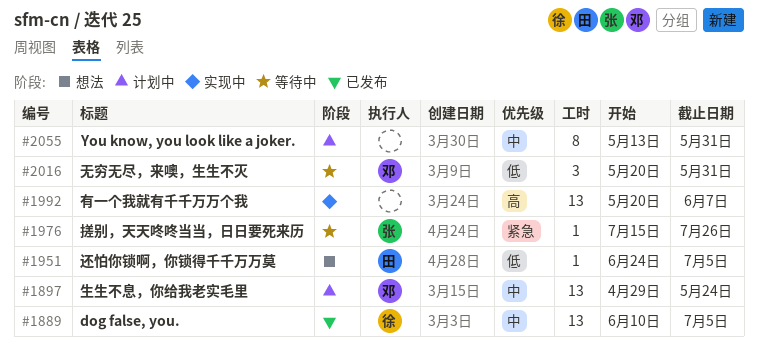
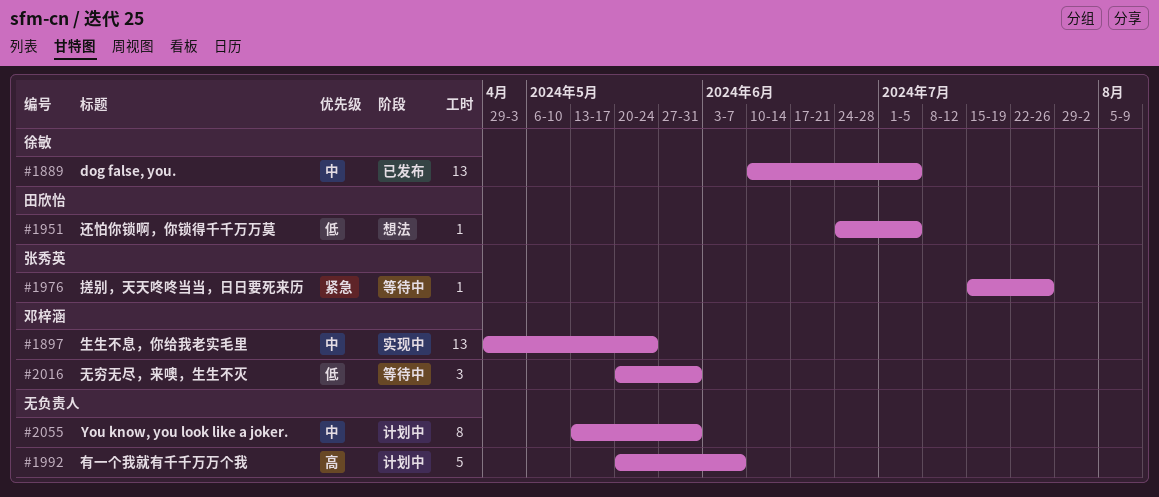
#1897, status: 计划中 -> 实现中
#1992, status: 实现中 -> 计划中
#1992, estimate: 13 -> 5

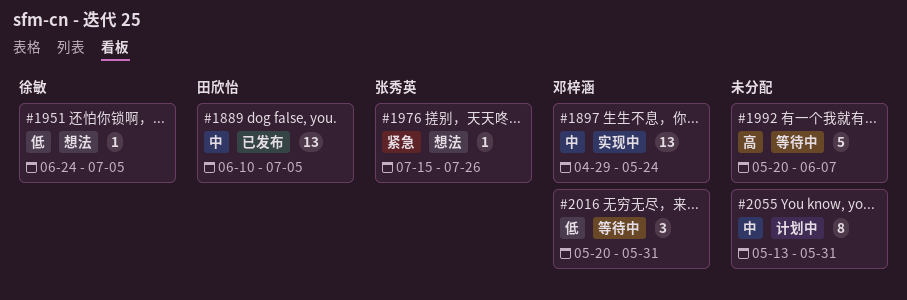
#1889, owner: 徐敏 -> 田欣怡
#1951, owner: 田欣怡 -> 徐敏
#1976, status: 等待中 -> 想法
#1992, status: 计划中 -> 等待中

